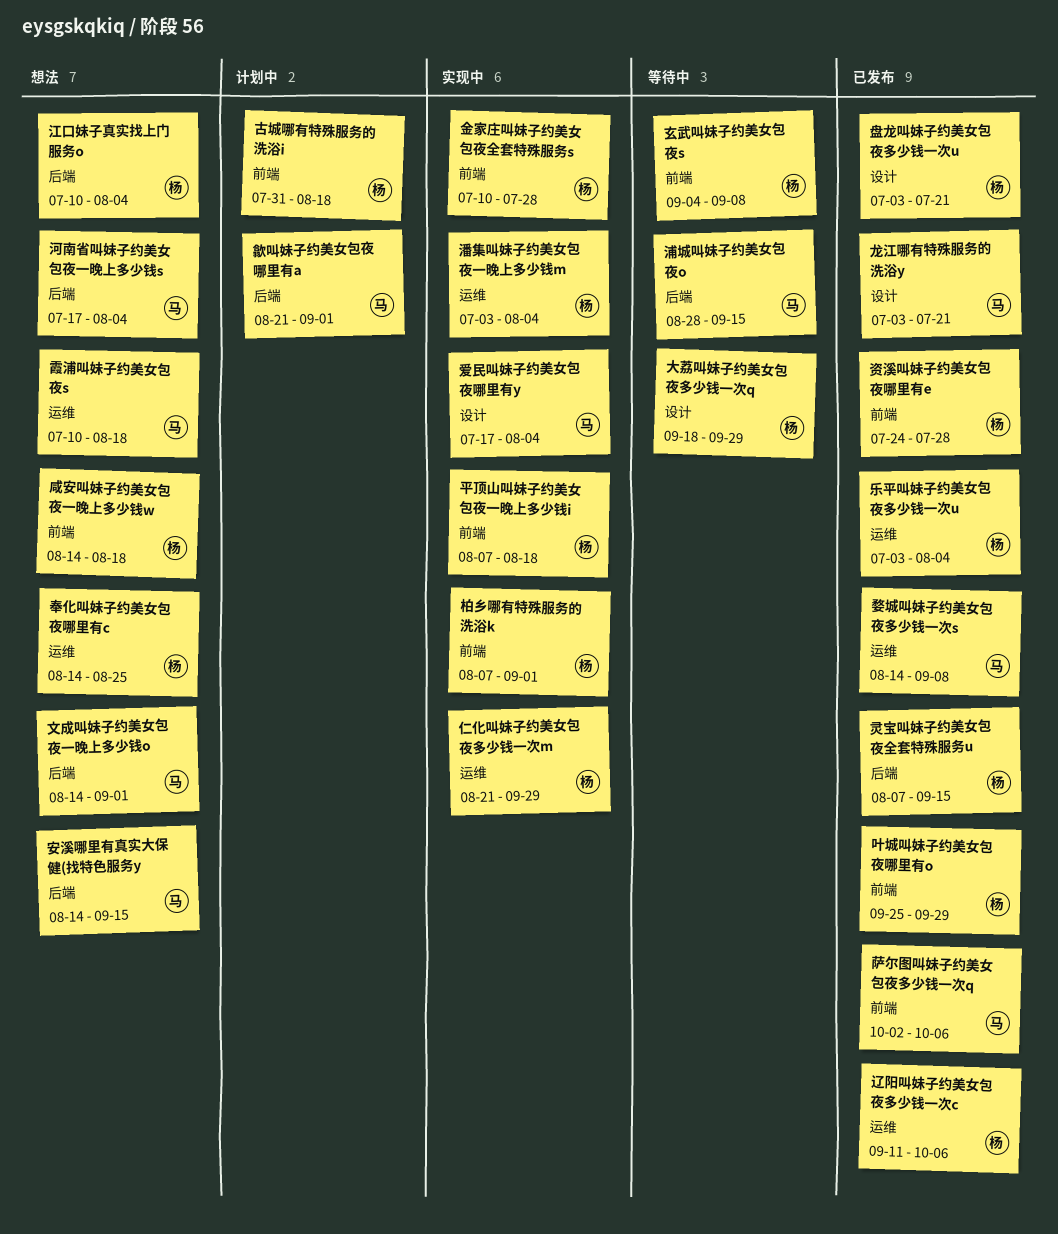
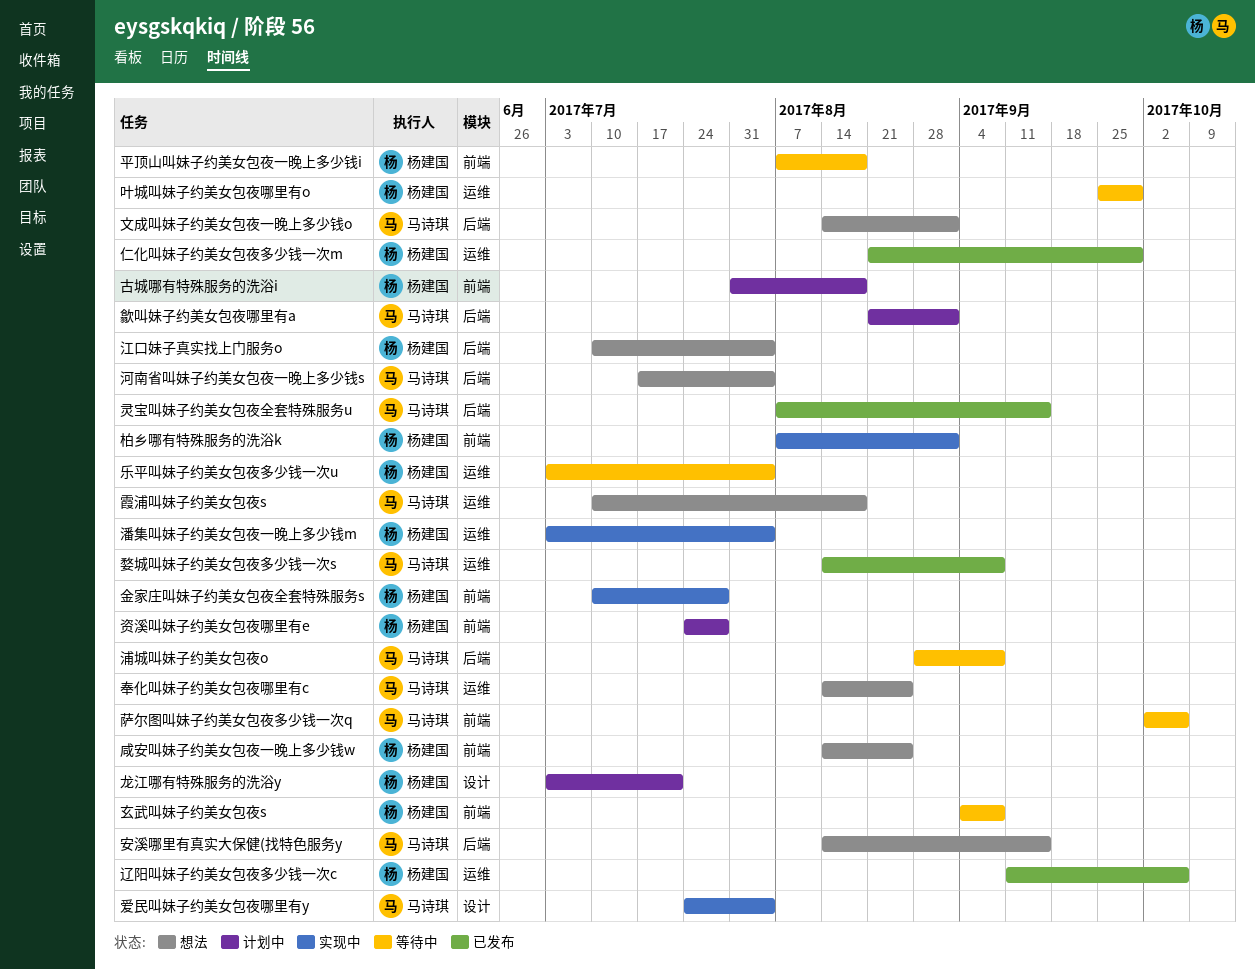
乐平叫妹子约美女包夜多少钱一次u, status: 已发布 -> 等待中
仁化叫妹子约美女包夜多少钱一次m, status: 实现中 -> 已发布
叶城叫妹子约美女包夜哪里有o, status: 已发布 -> 等待中
叶城叫妹子约美女包夜哪里有o, label: 前端 -> 运维
咸安叫妹子约美女包夜一晚上多少钱w, due: Aug 18 -> Aug 25
大荔叫妹子约美女包夜多少钱一次q: present -> none
奉化叫妹子约美女包夜哪里有c, owner: 杨建国 -> 马诗琪
平顶山叫妹子约美女包夜一晚上多少钱i, status: 实现中 -> 等待中
浦城叫妹子约美女包夜o, due: Sep 15 -> Sep 8
灵宝叫妹子约美女包夜全套特殊服务u, owner: 杨建国 -> 马诗琪
爱民叫妹子约美女包夜哪里有y, start: Jul 17 -> Jul 24
盘龙叫妹子约美女包夜多少钱一次u: present -> none
萨尔图叫妹子约美女包夜多少钱一次q, status: 已发布 -> 等待中
资溪叫妹子约美女包夜哪里有e, status: 已发布 -> 计划中
龙江哪有特殊服务的洗浴y, status: 已发布 -> 计划中
龙江哪有特殊服务的洗浴y, owner: 马诗琪 -> 杨建国

